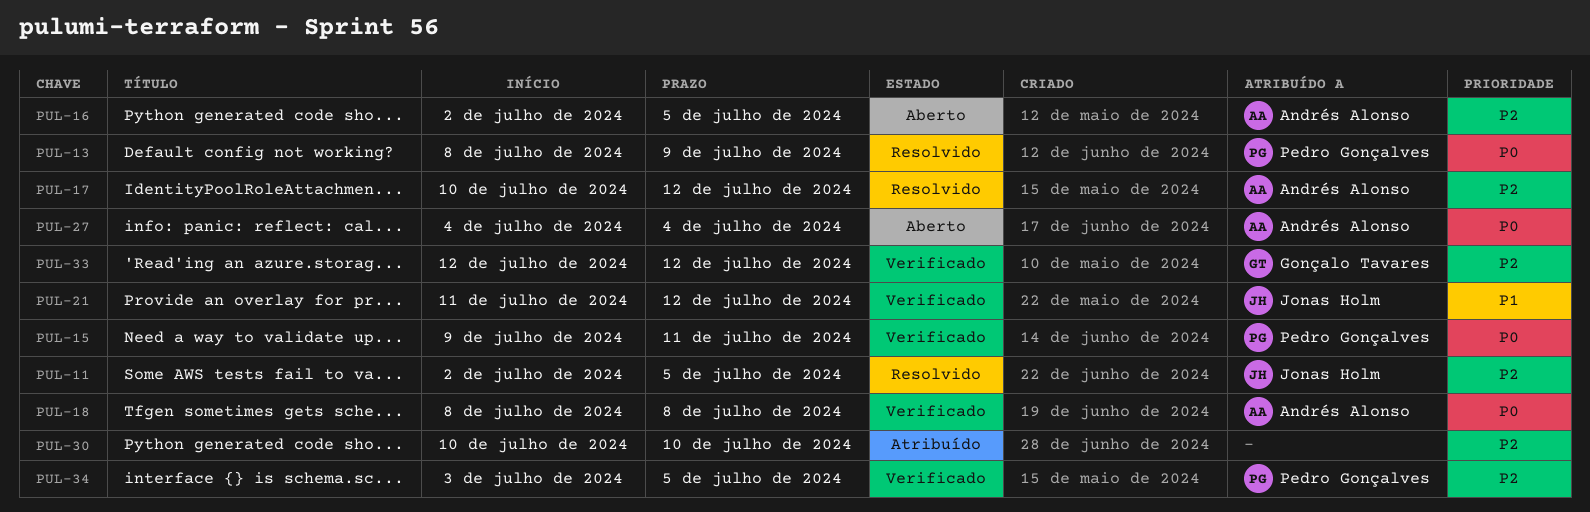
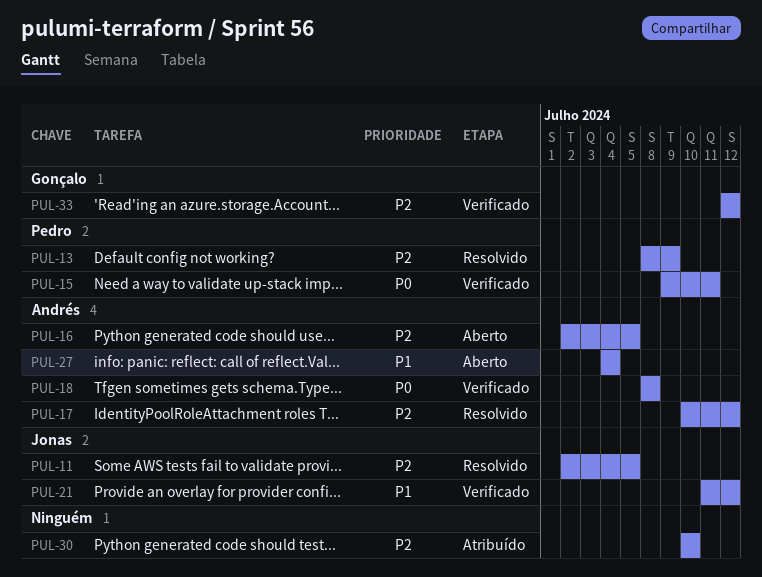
PUL-13, priority: P0 -> P2
PUL-27, priority: P0 -> P1
PUL-34: present -> none

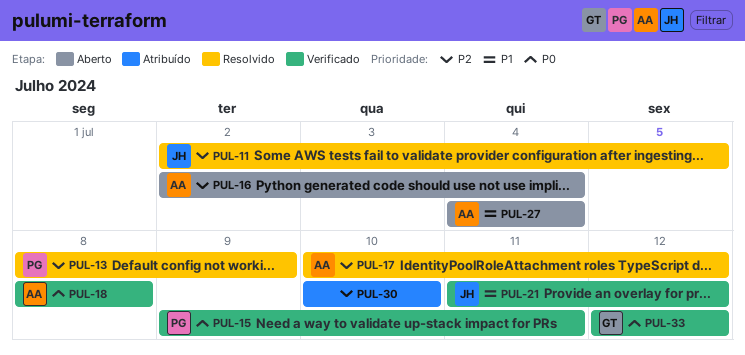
PUL-16, due: Jul 5 -> Jul 4
PUL-33, priority: P2 -> P0

